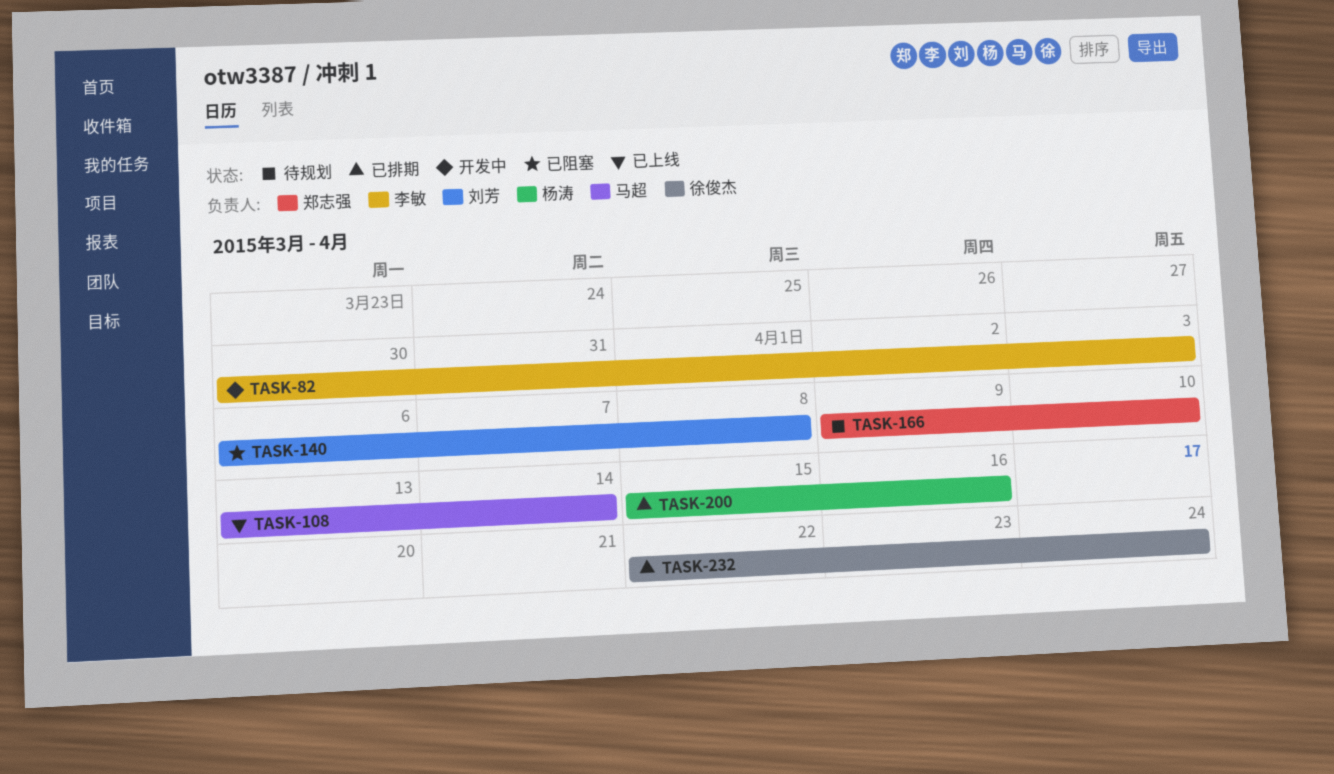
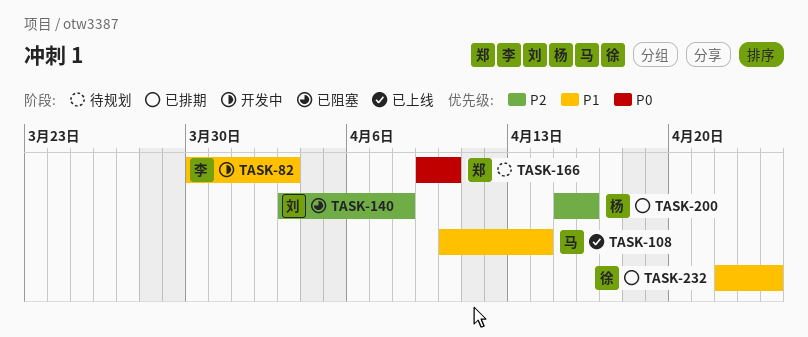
TASK-108, start: Apr 13 -> Apr 10
TASK-140, start: Apr 6 -> Apr 3

